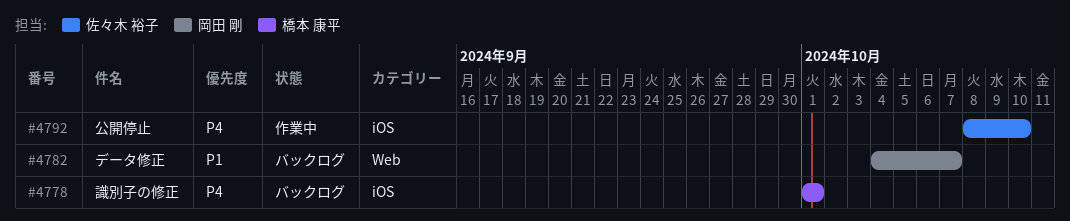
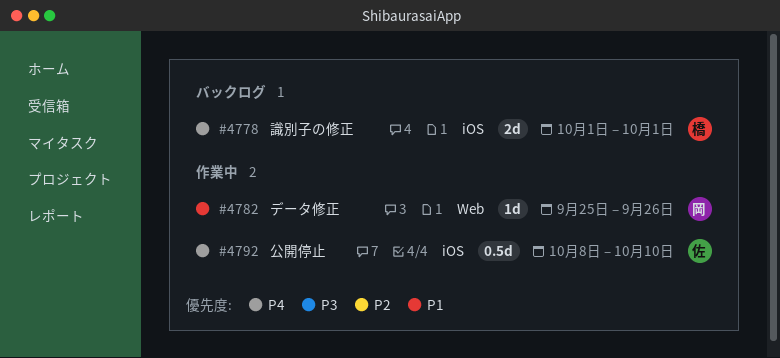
#4782, status: バックログ -> 作業中
#4782, start: Oct 4 -> Sep 25
#4782, due: Oct 7 -> Sep 26

